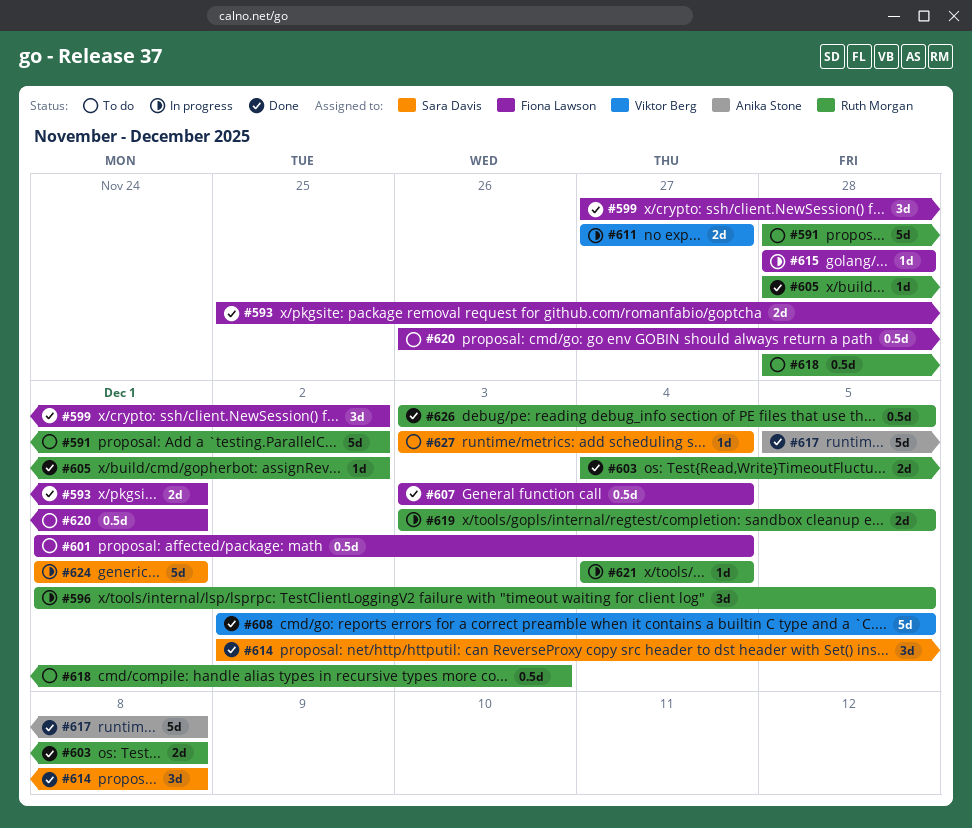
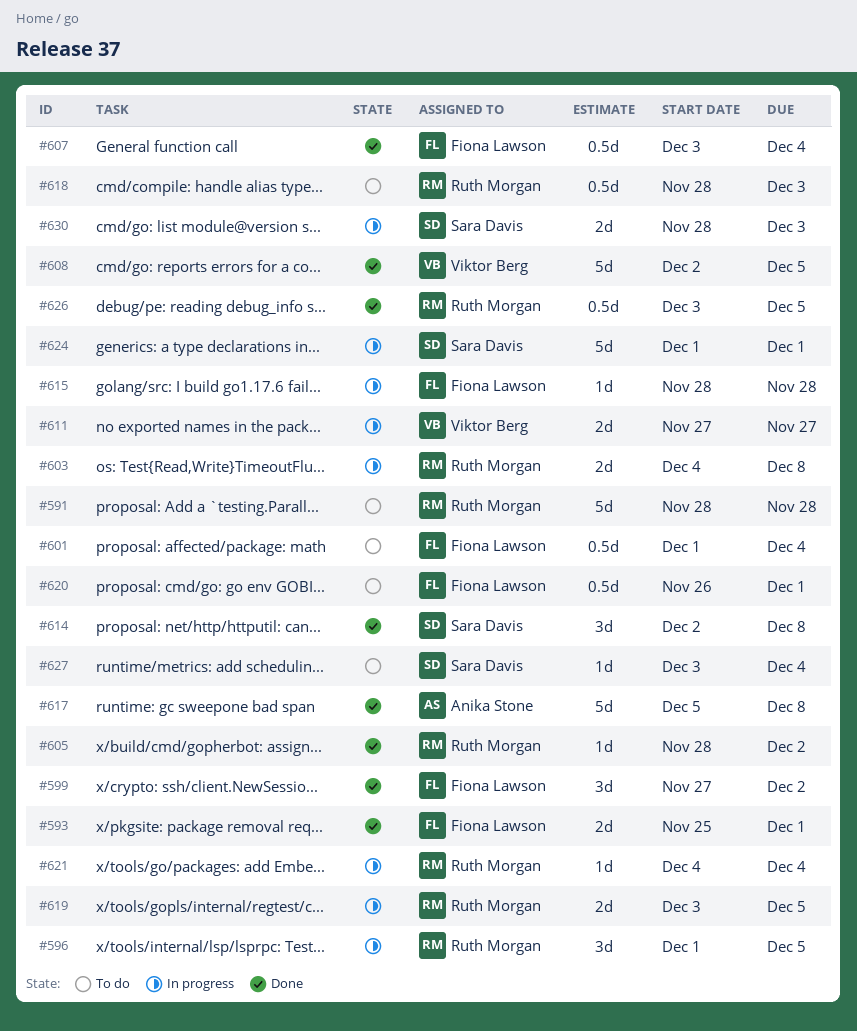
#591, due: Dec 2 -> Nov 28
#603, status: Done -> In progress
#630: none -> present

